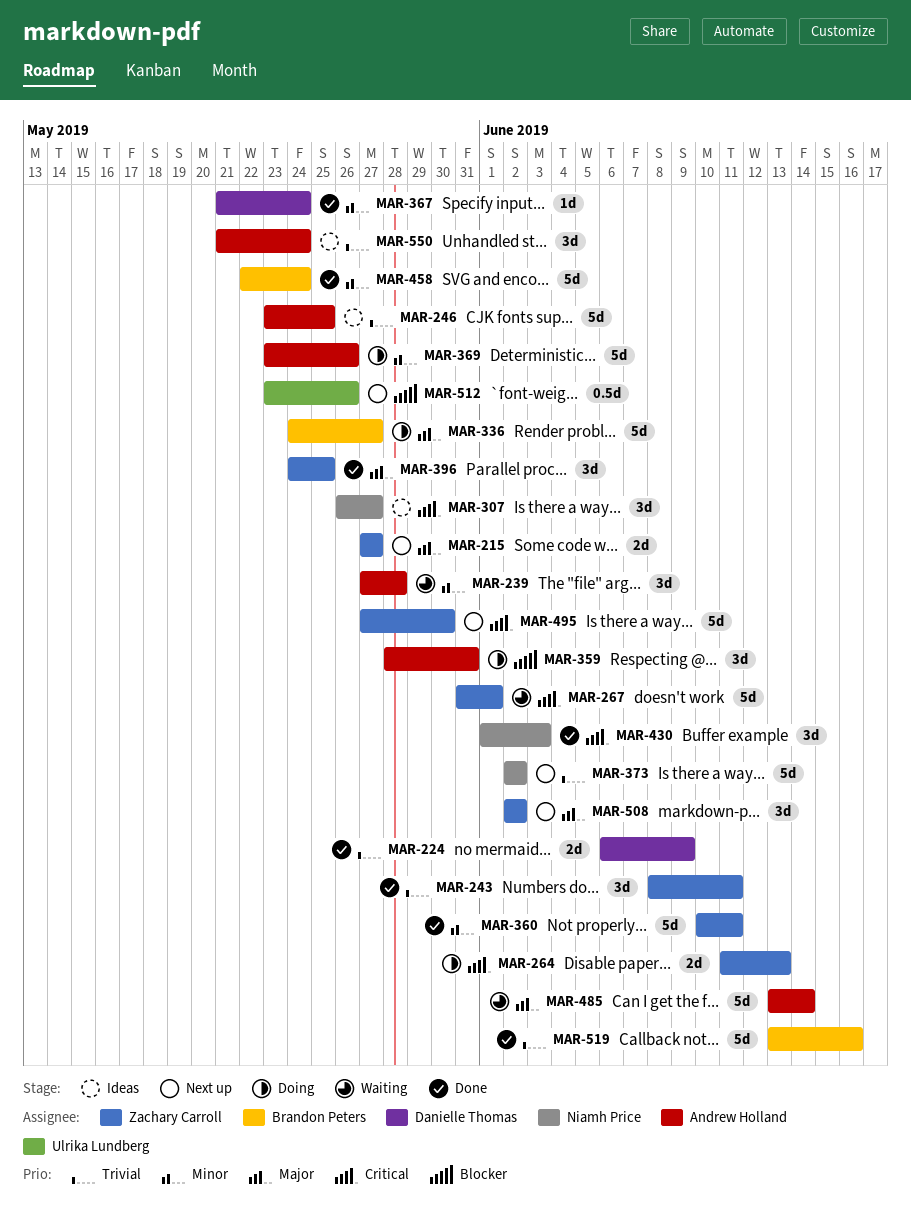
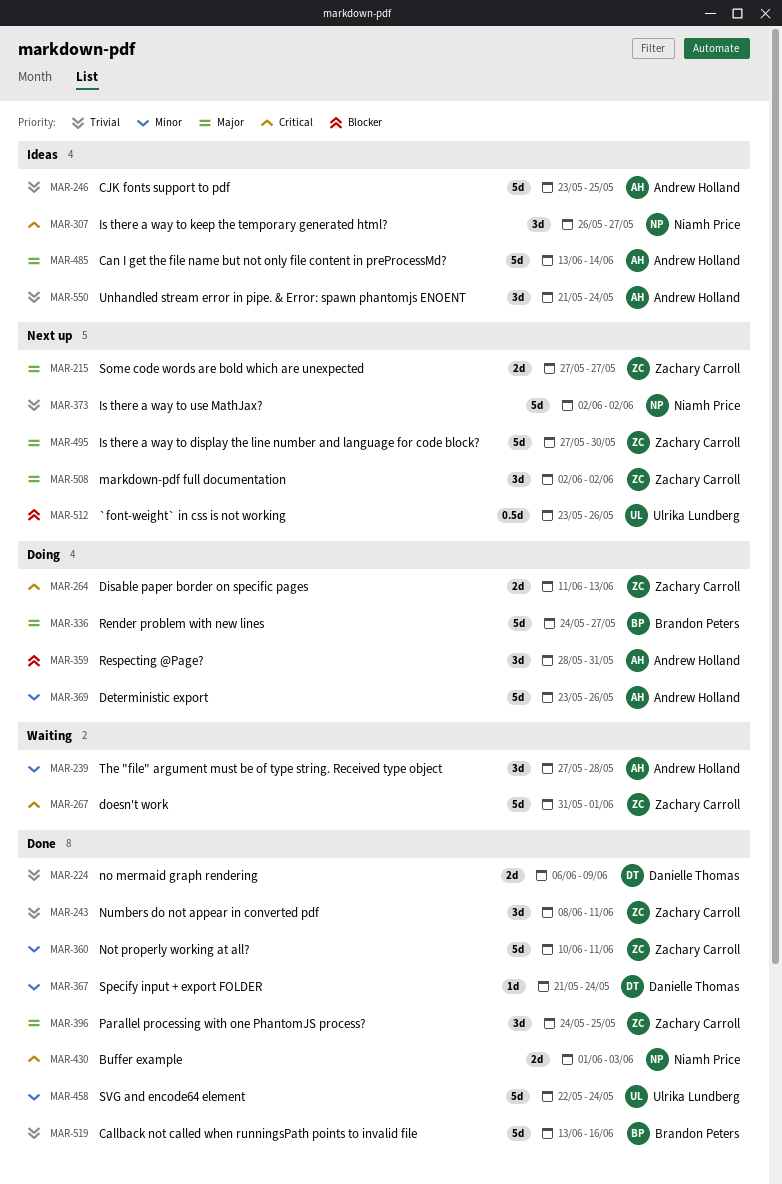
MAR-430, estimate: 3d -> 2d
MAR-458, owner: Brandon Peters -> Ulrika Lundberg
MAR-485, status: Waiting -> Ideas
MAR-495, priority: Critical -> Major

